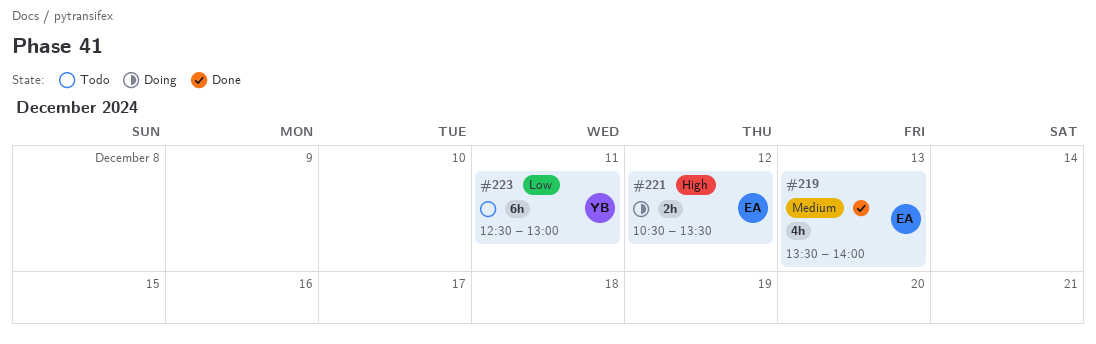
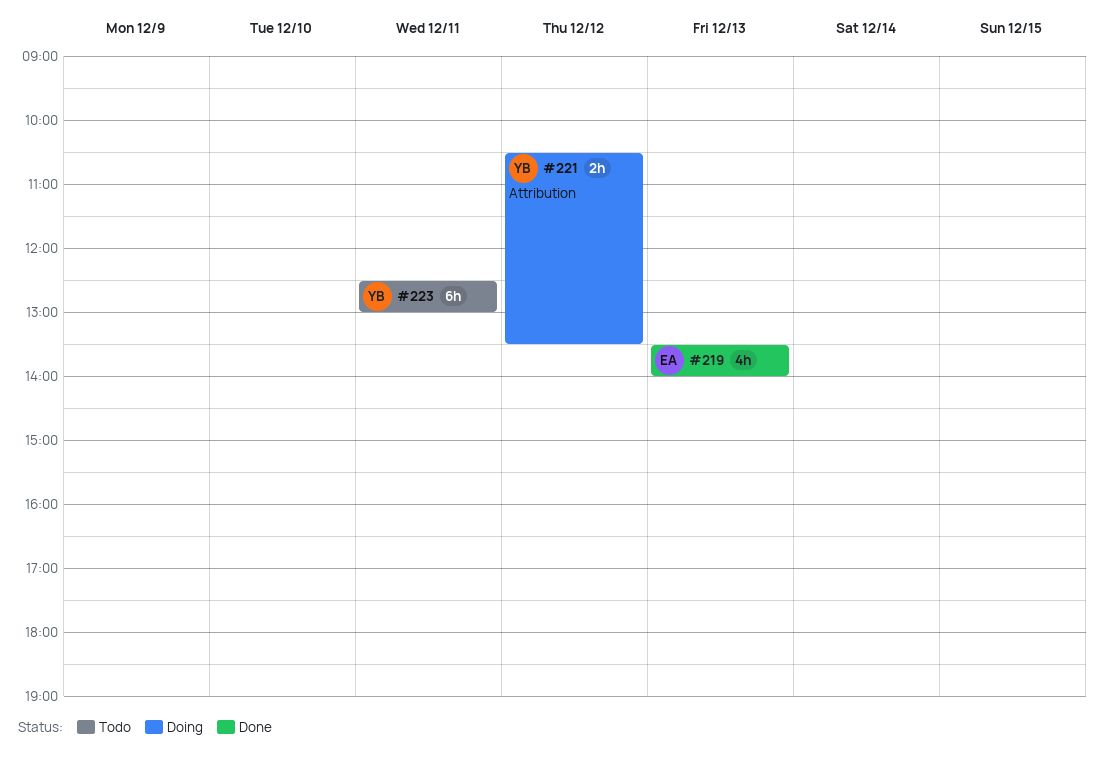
#221, owner: EA -> YB

